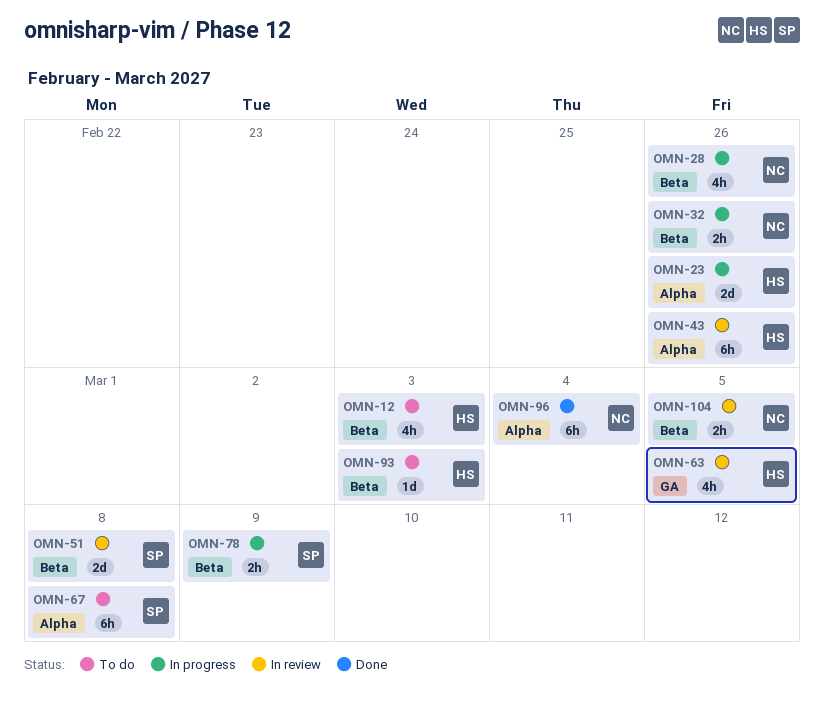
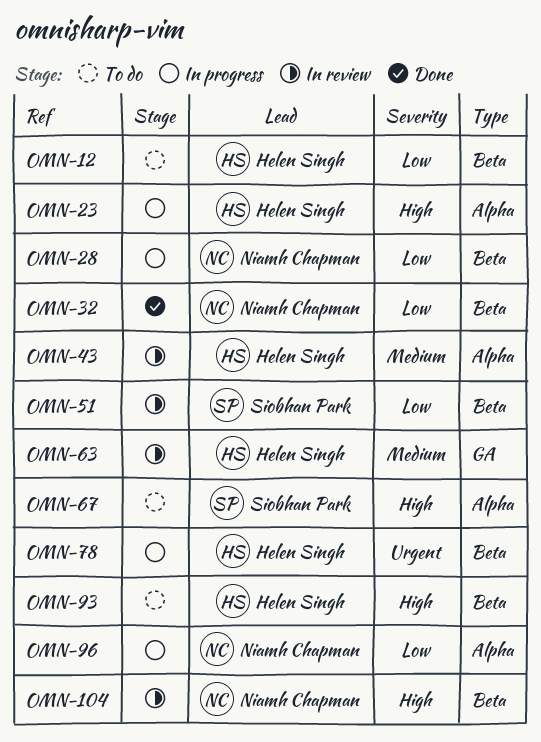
OMN-32, status: In progress -> Done
OMN-78, owner: Siobhan Park -> Helen Singh
OMN-96, status: Done -> In progress

